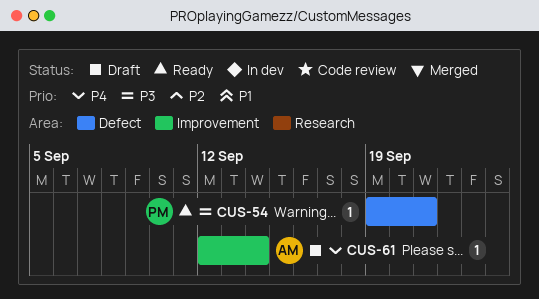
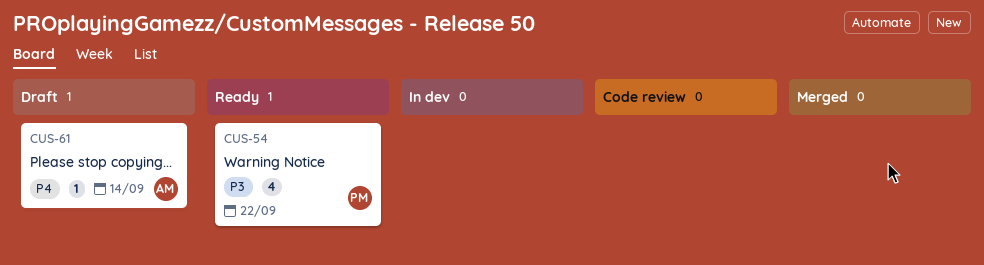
CUS-54, estimate: 1 -> 4
CUS-54, due: Sep 21 -> Sep 22

